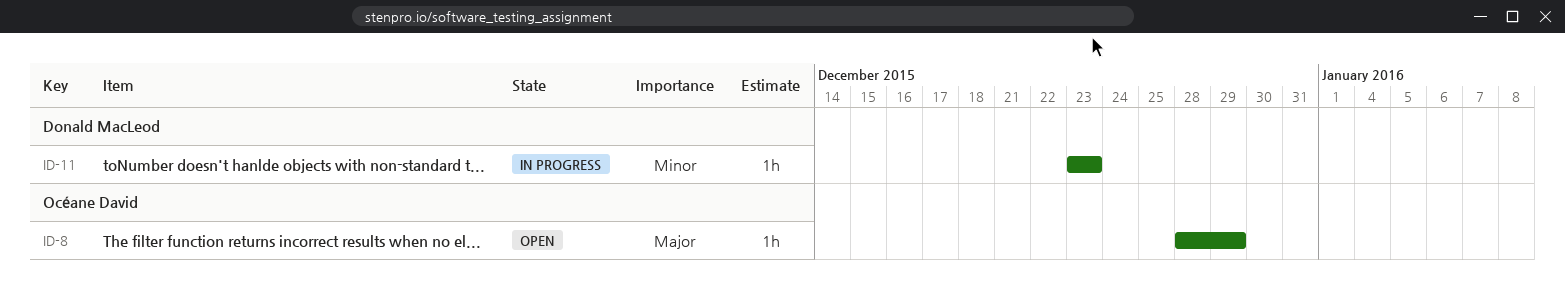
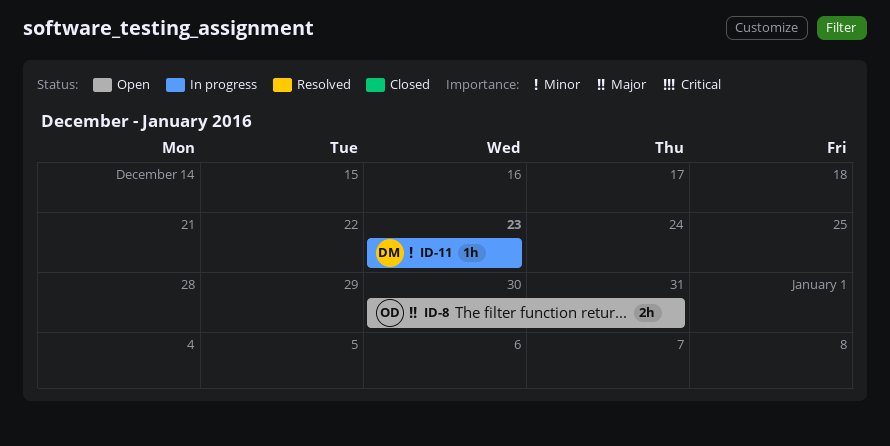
ID-8, estimate: 1h -> 2h
ID-8, start: Dec 28 -> Dec 30
ID-8, due: Dec 29 -> Dec 31

